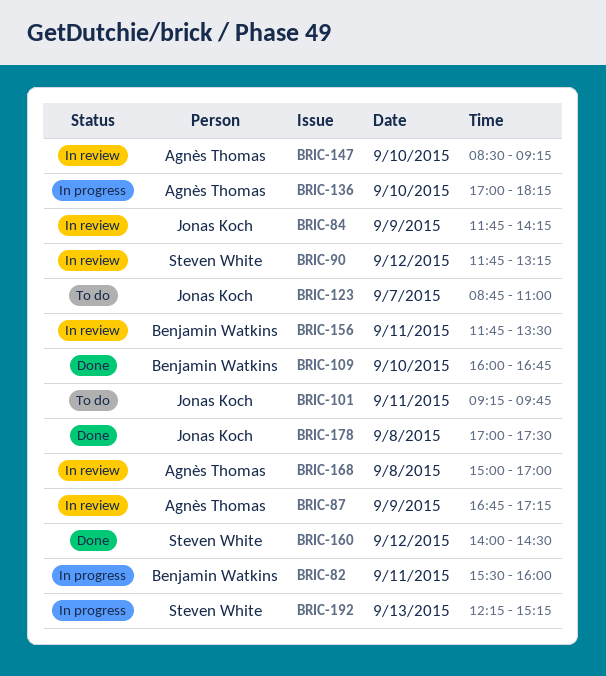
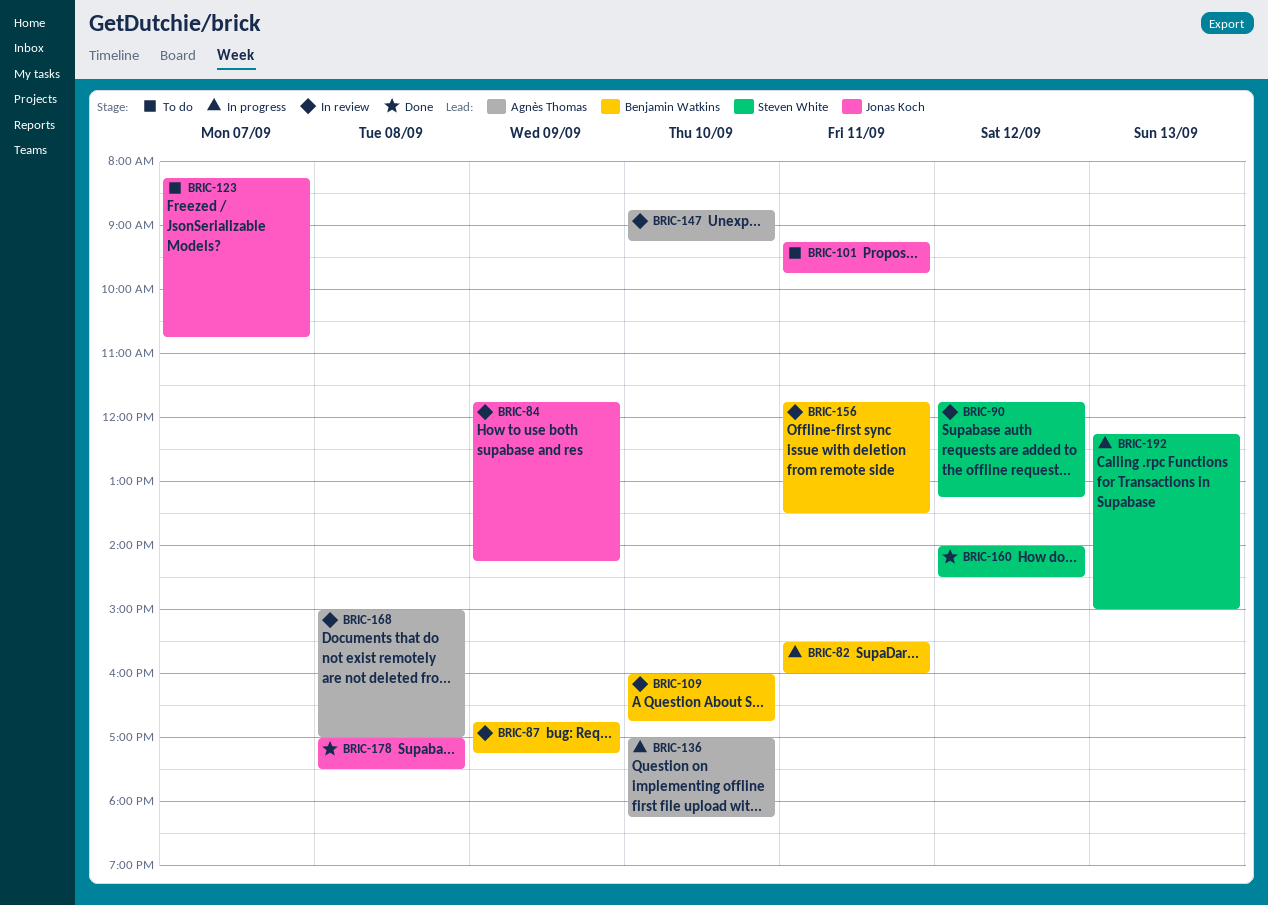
BRIC-87, owner: Agnès Thomas -> Benjamin Watkins
BRIC-109, status: Done -> In review
BRIC-123, begins: 08:45 -> 08:15
BRIC-123, ends: 11:00 -> 10:45
BRIC-147, begins: 08:30 -> 08:45
BRIC-192, ends: 15:15 -> 15:00

